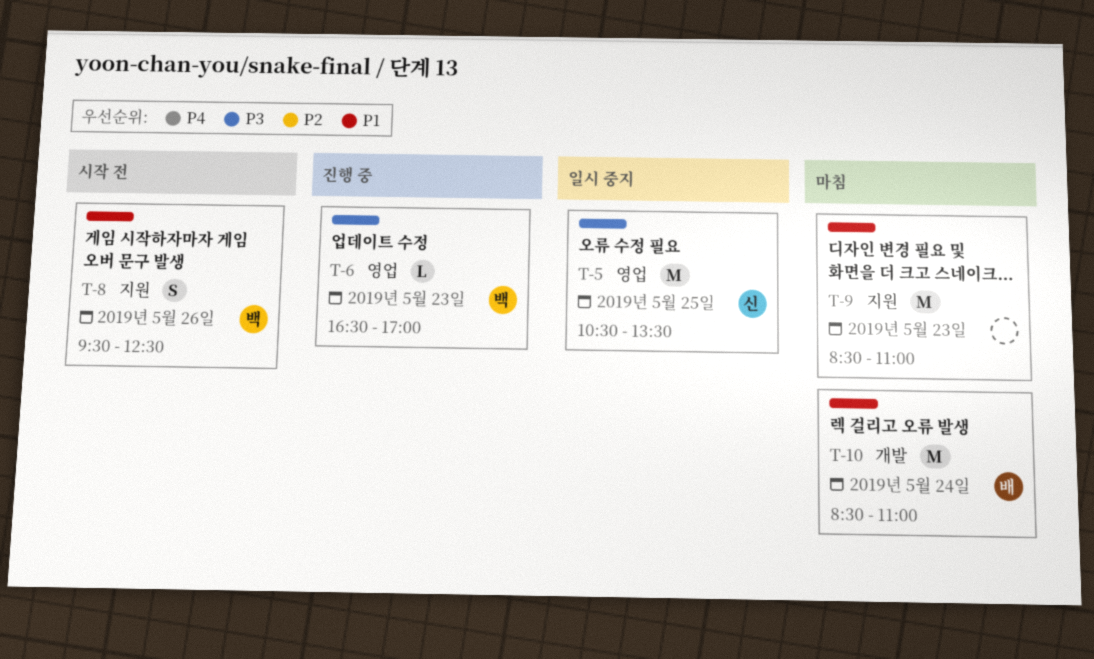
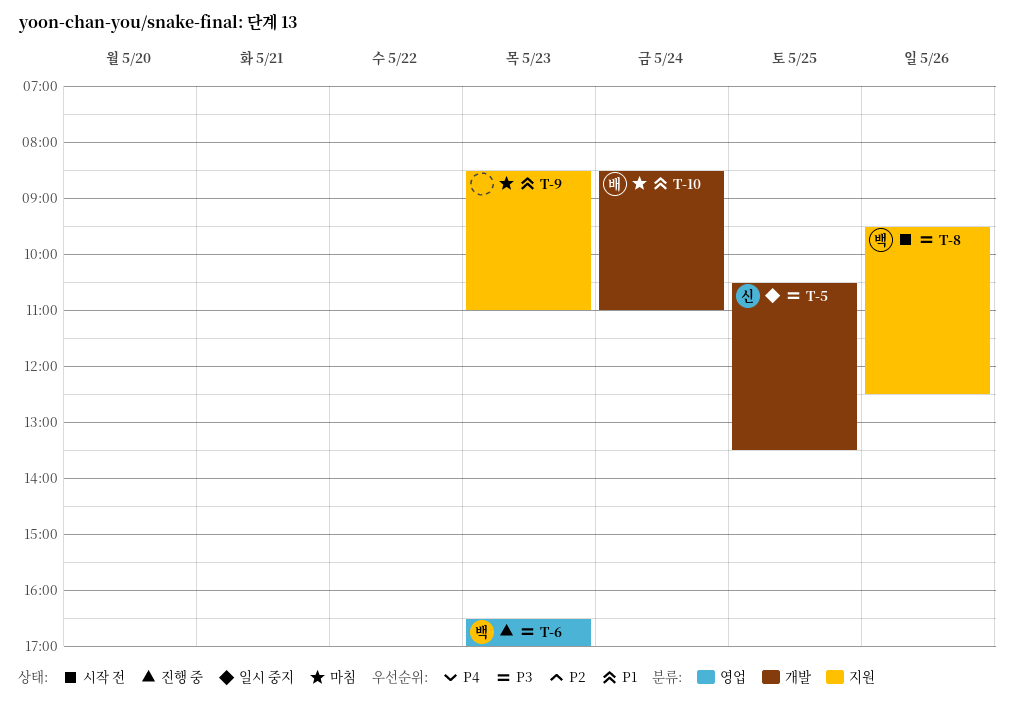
T-5, label: 영업 -> 개발
T-8, priority: P1 -> P3

